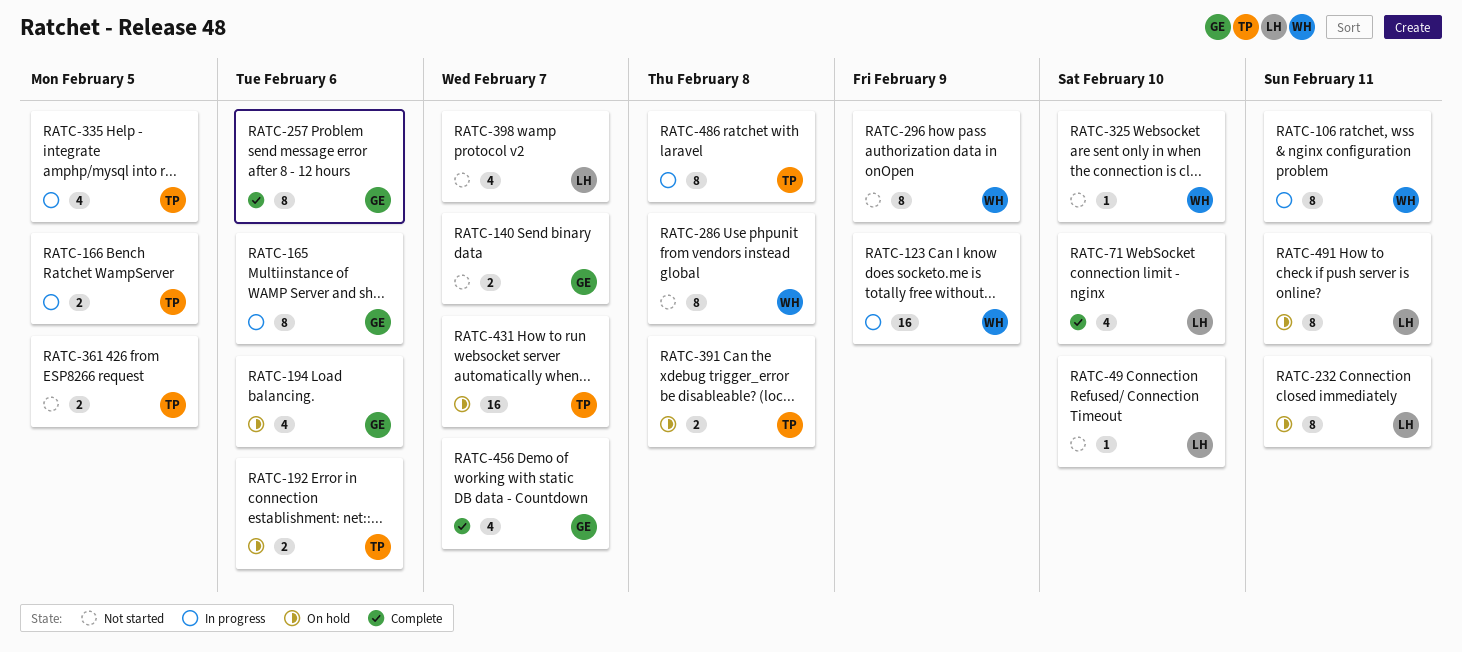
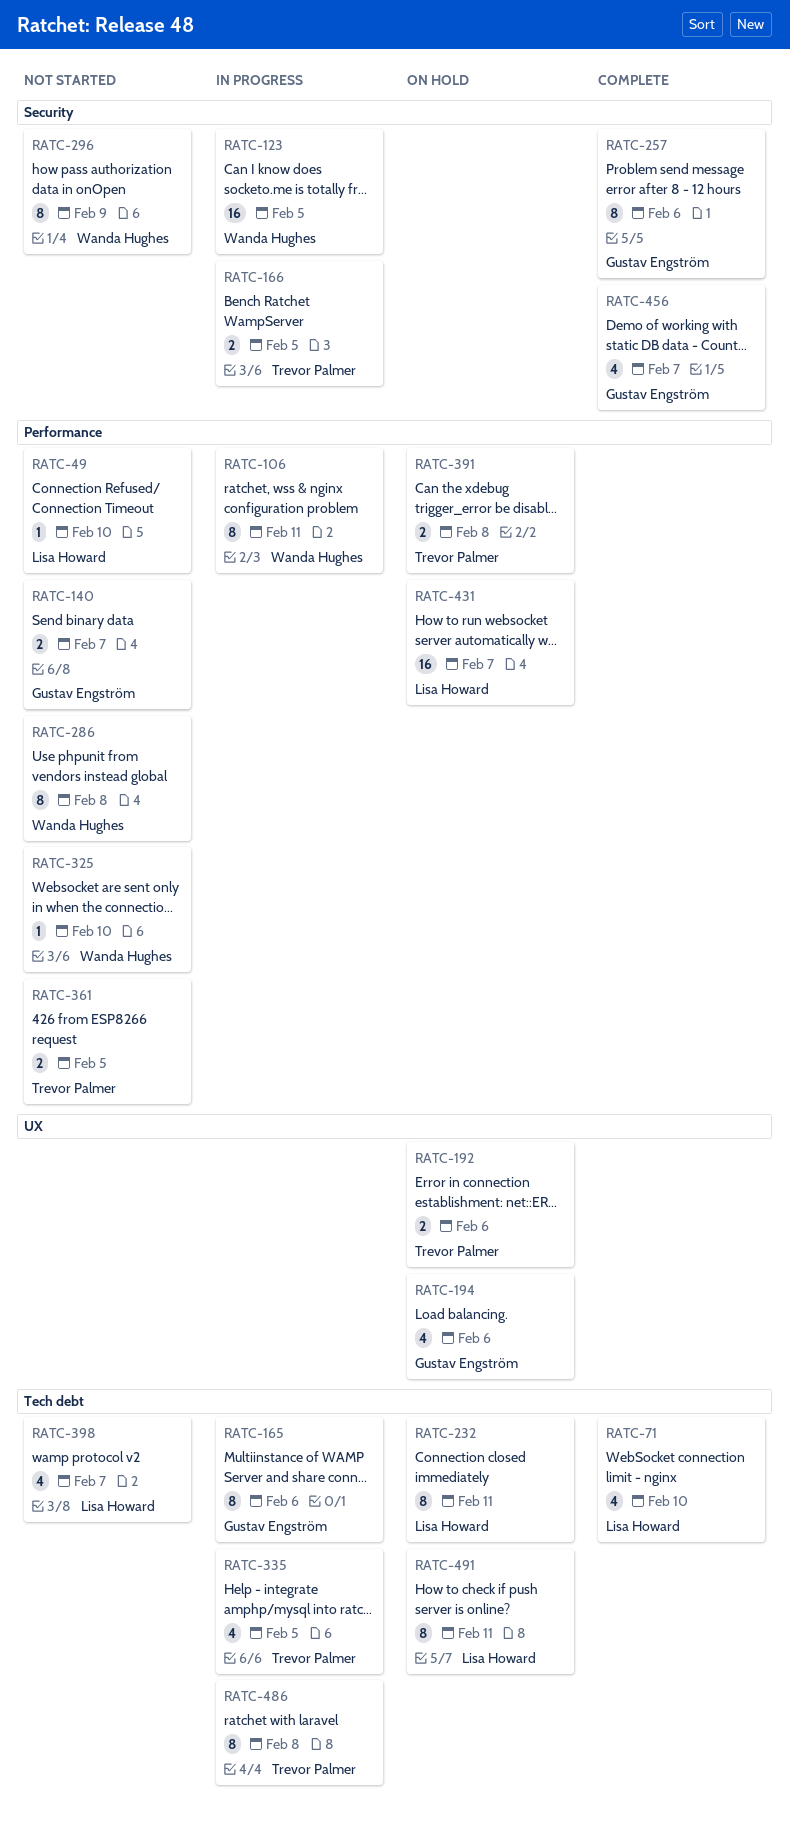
RATC-123, due: Feb 9 -> Feb 5
RATC-431, owner: Trevor Palmer -> Lisa Howard

